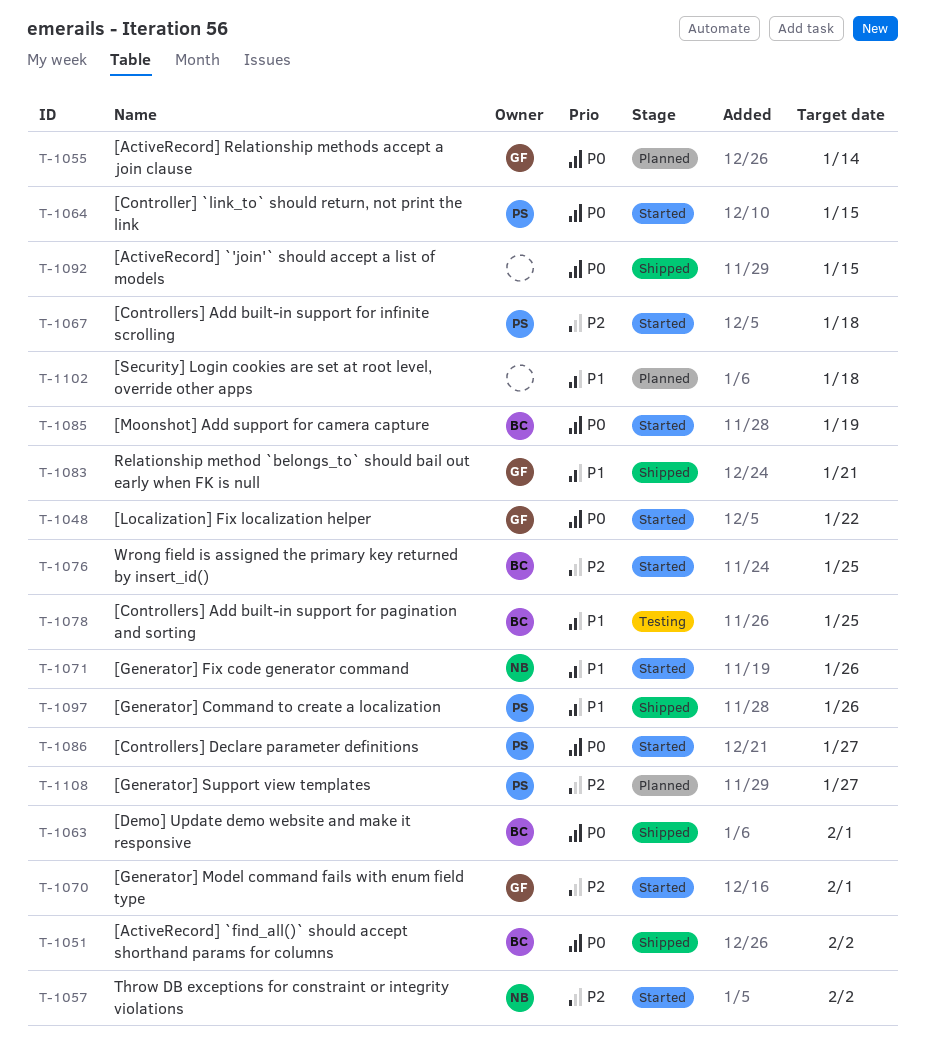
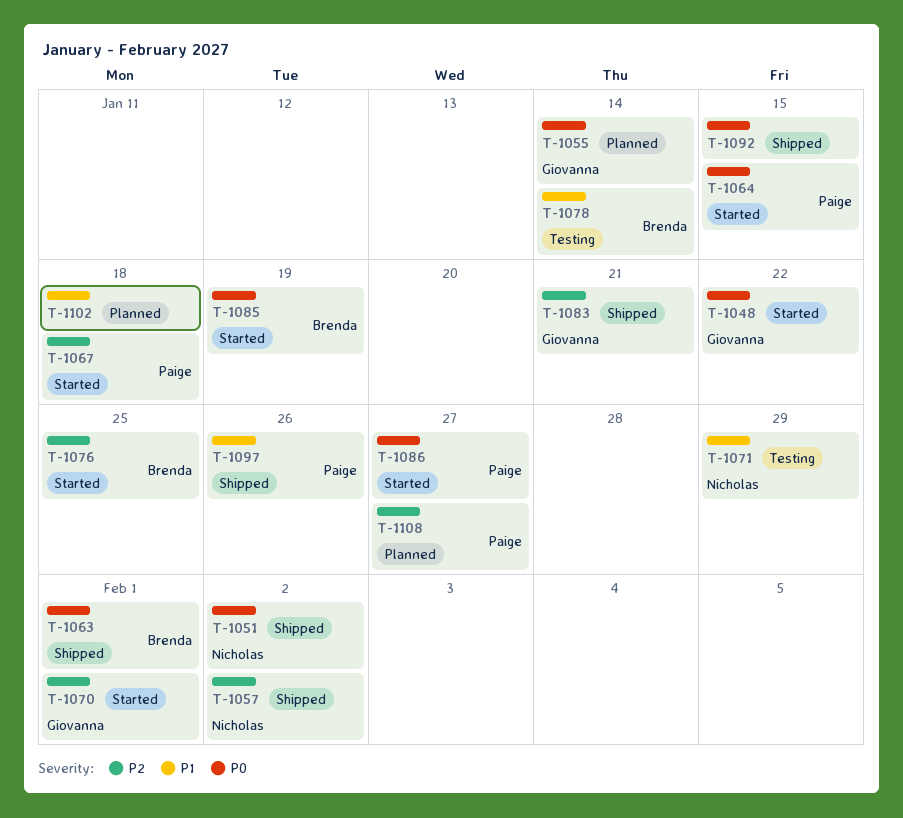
T-1051, owner: Brenda -> Nicholas
T-1057, status: Started -> Shipped
T-1071, status: Started -> Testing
T-1071, due: Jan 26 -> Jan 29
T-1078, due: Jan 25 -> Jan 14
T-1083, priority: P1 -> P2

